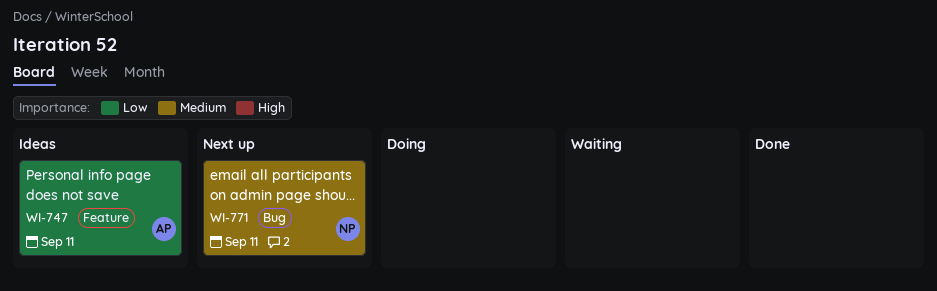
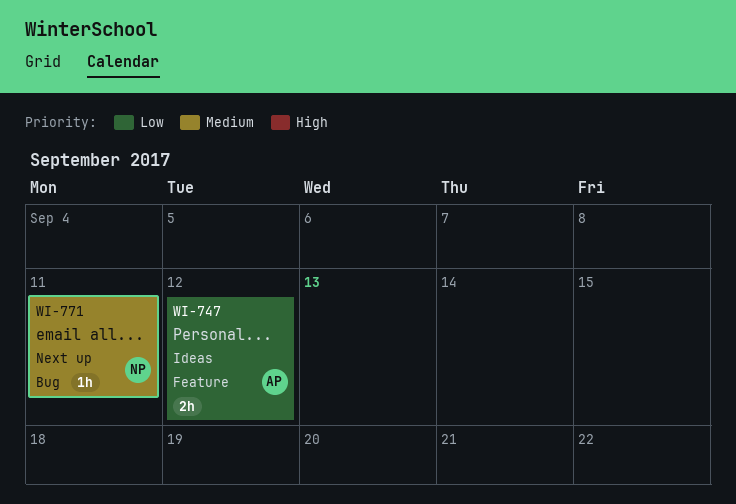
WI-747, due: Sep 11 -> Sep 12

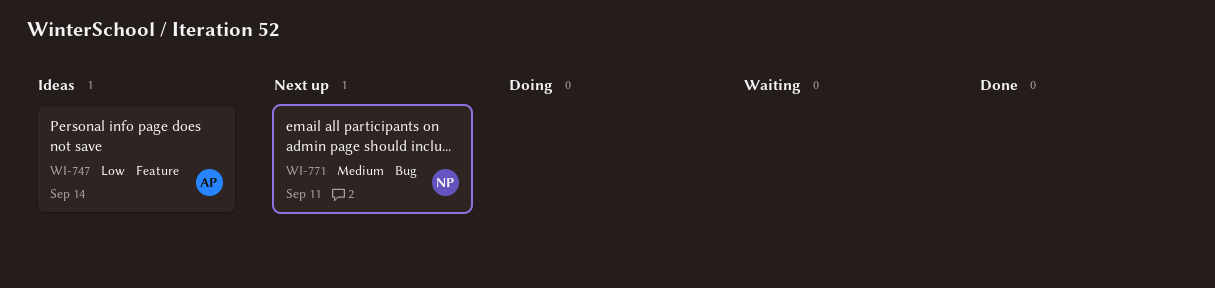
WI-747, due: Sep 12 -> Sep 14

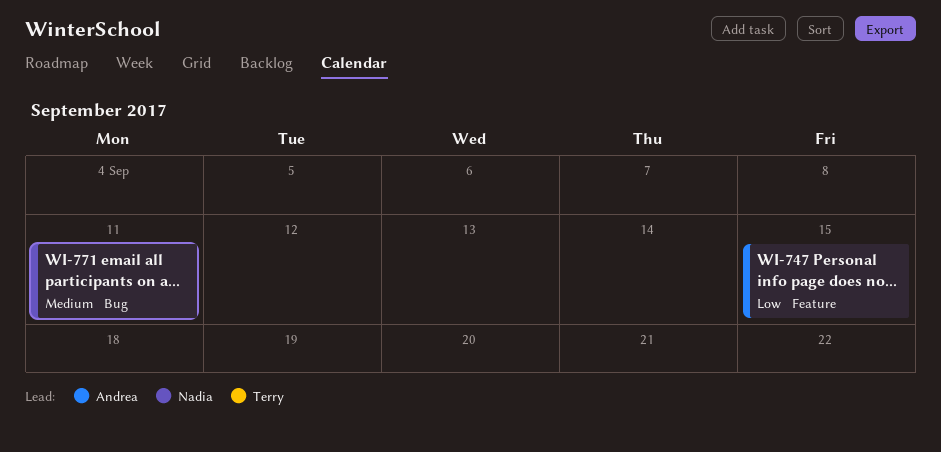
WI-747, due: Sep 14 -> Sep 15

